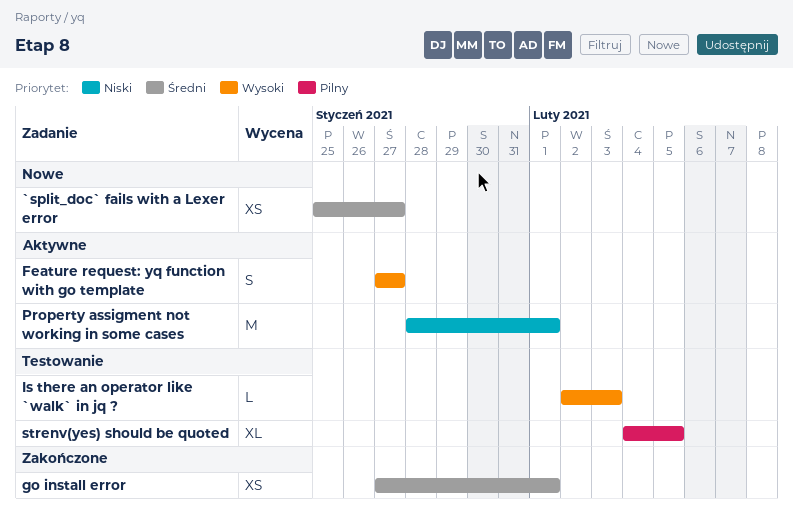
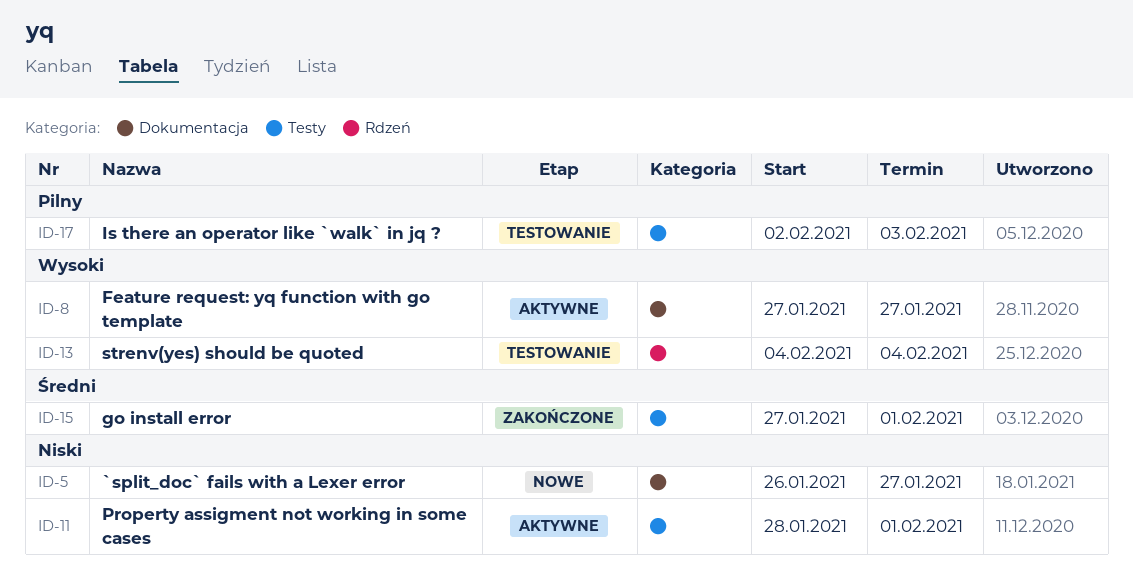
`split_doc` fails with a Lexer error, priority: Średni -> Niski
`split_doc` fails with a Lexer error, start: Jan 25 -> Jan 26
Is there an operator like `walk` in jq ?, priority: Wysoki -> Pilny
strenv(yes) should be quoted, priority: Pilny -> Wysoki
strenv(yes) should be quoted, due: Feb 5 -> Feb 4

